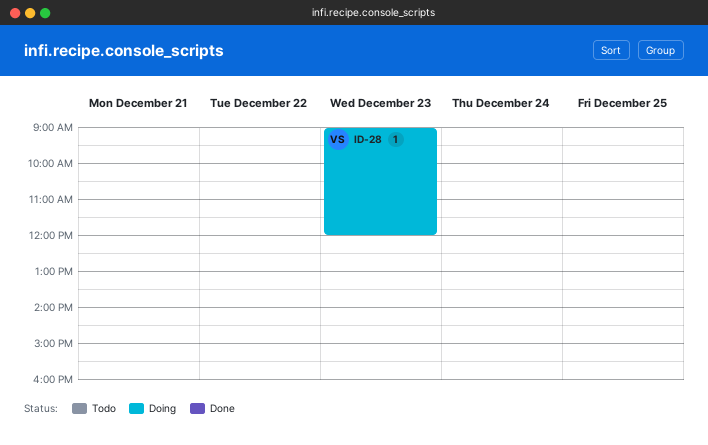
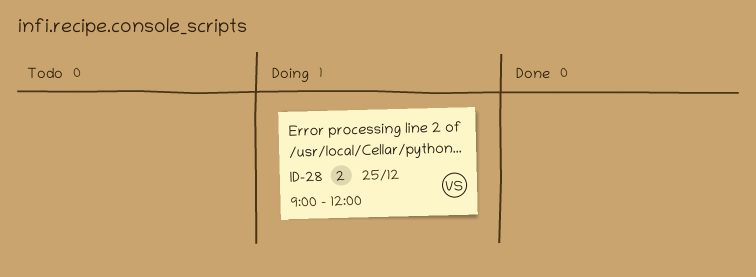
ID-28, estimate: 1 -> 2
ID-28, day: Dec 23 -> Dec 25

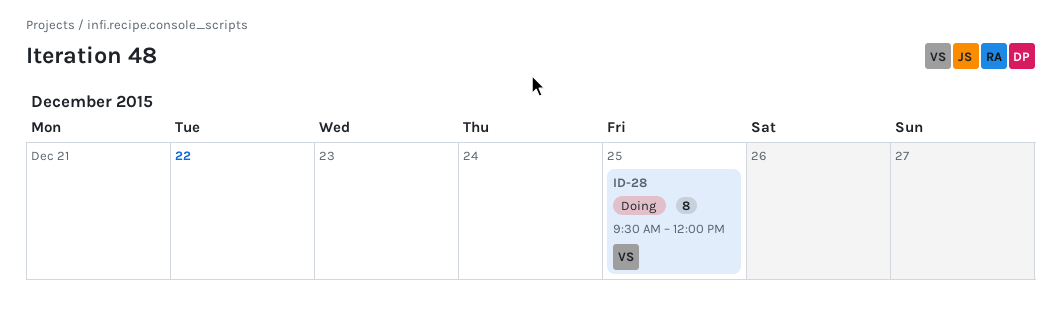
ID-28, estimate: 2 -> 8
ID-28, begins: 09:00 -> 09:30

